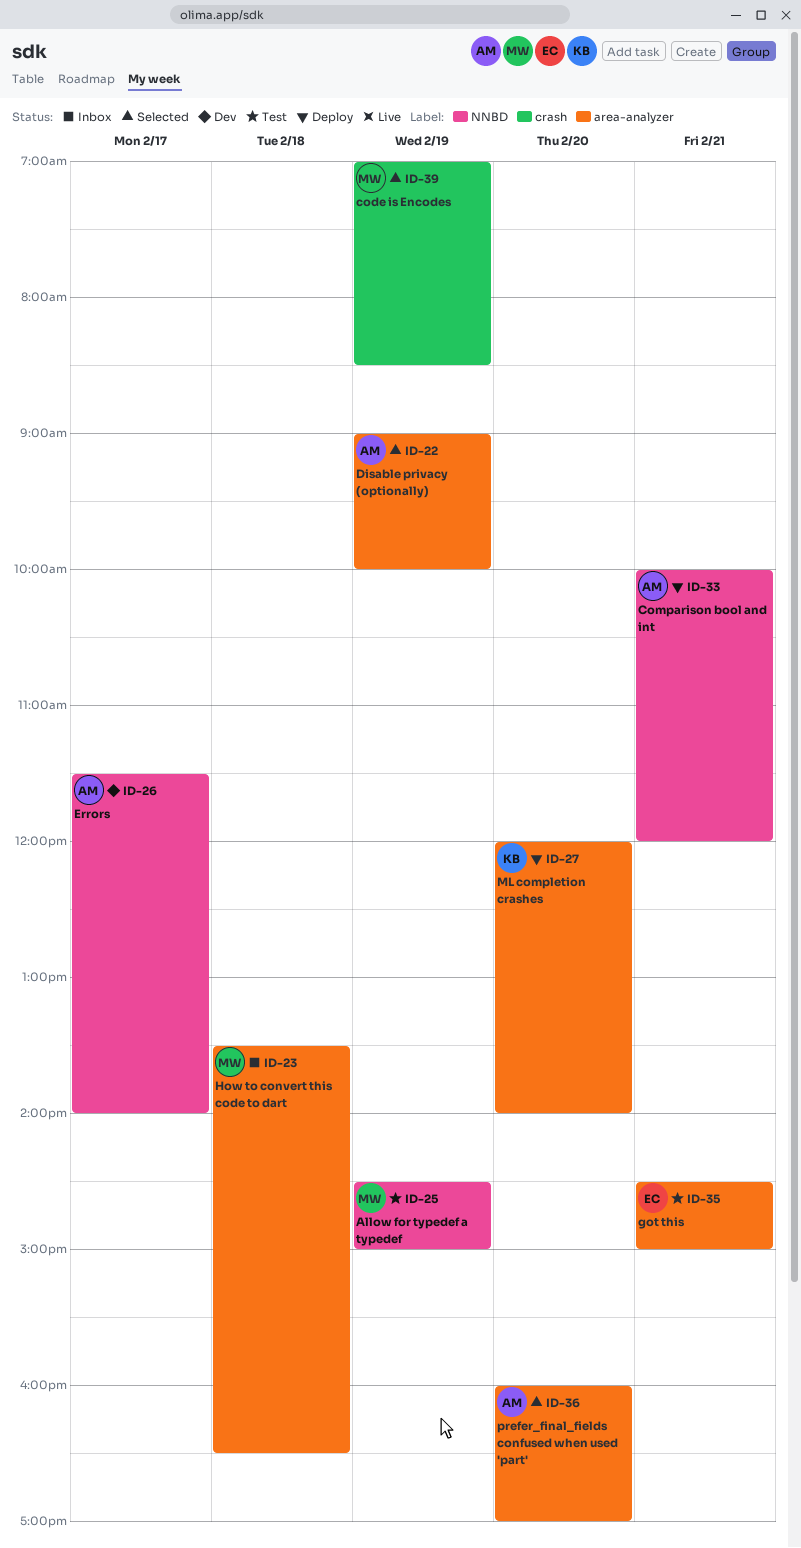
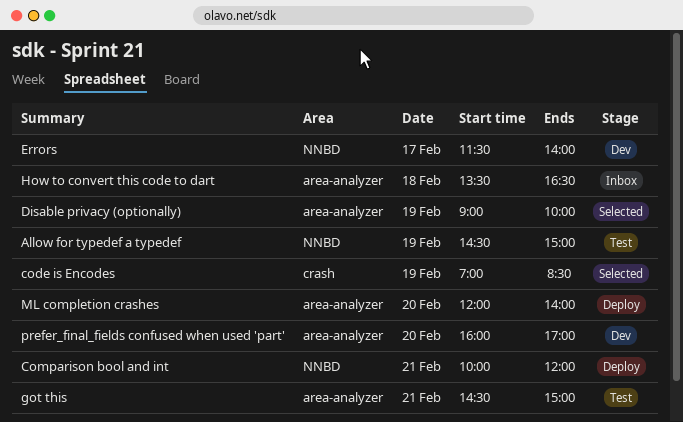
prefer_final_fields confused when used 'part', status: Selected -> Dev

